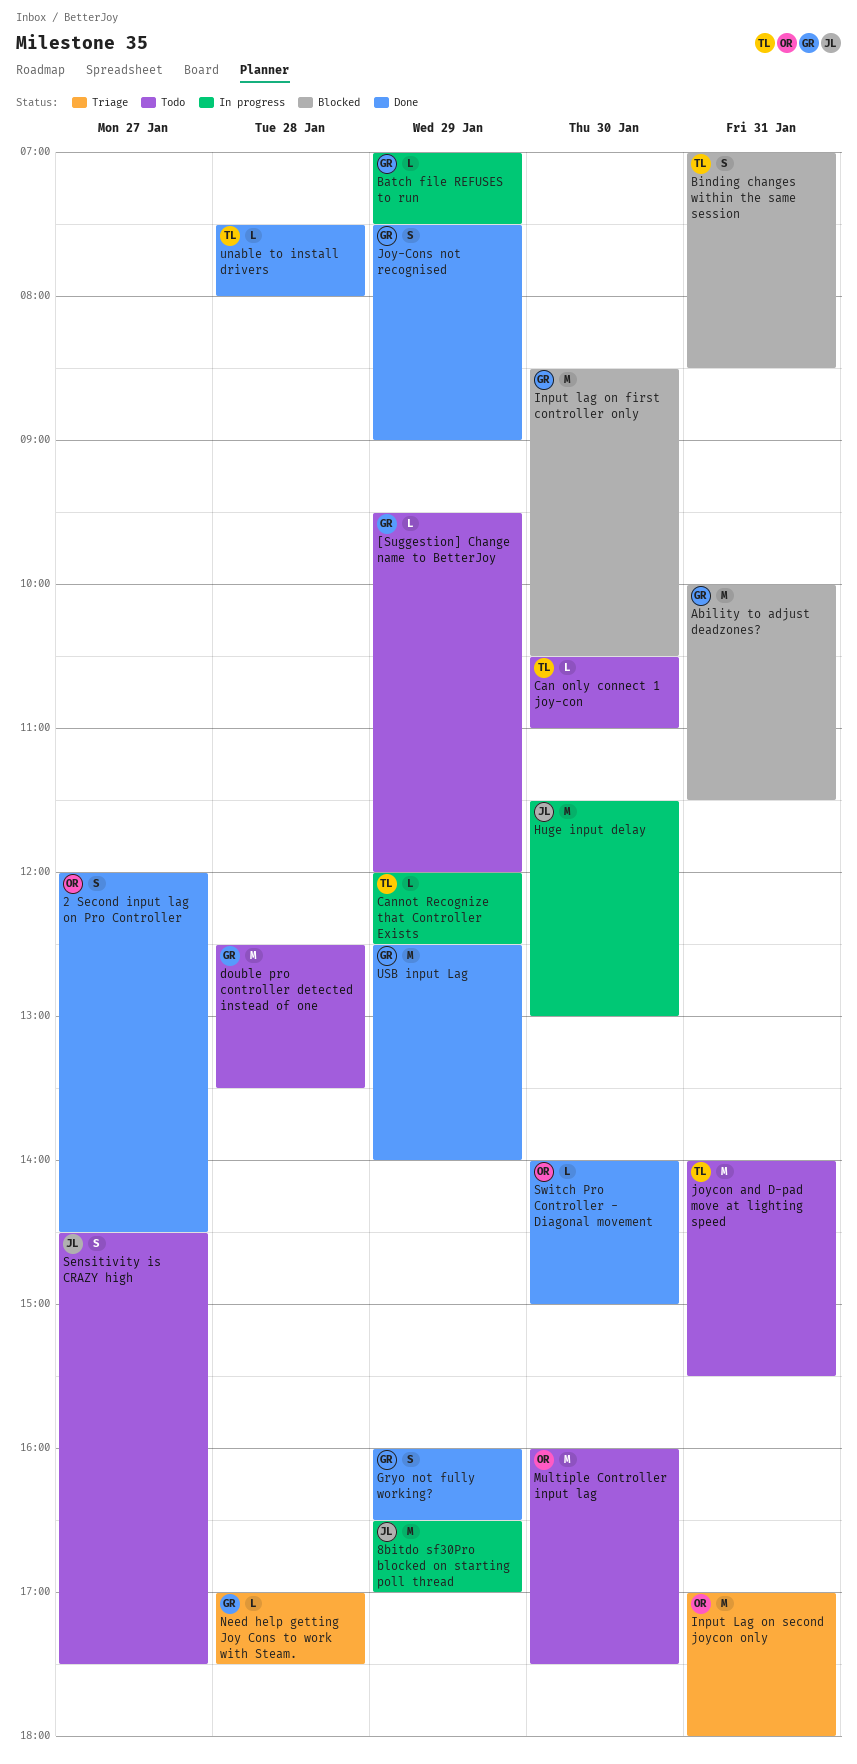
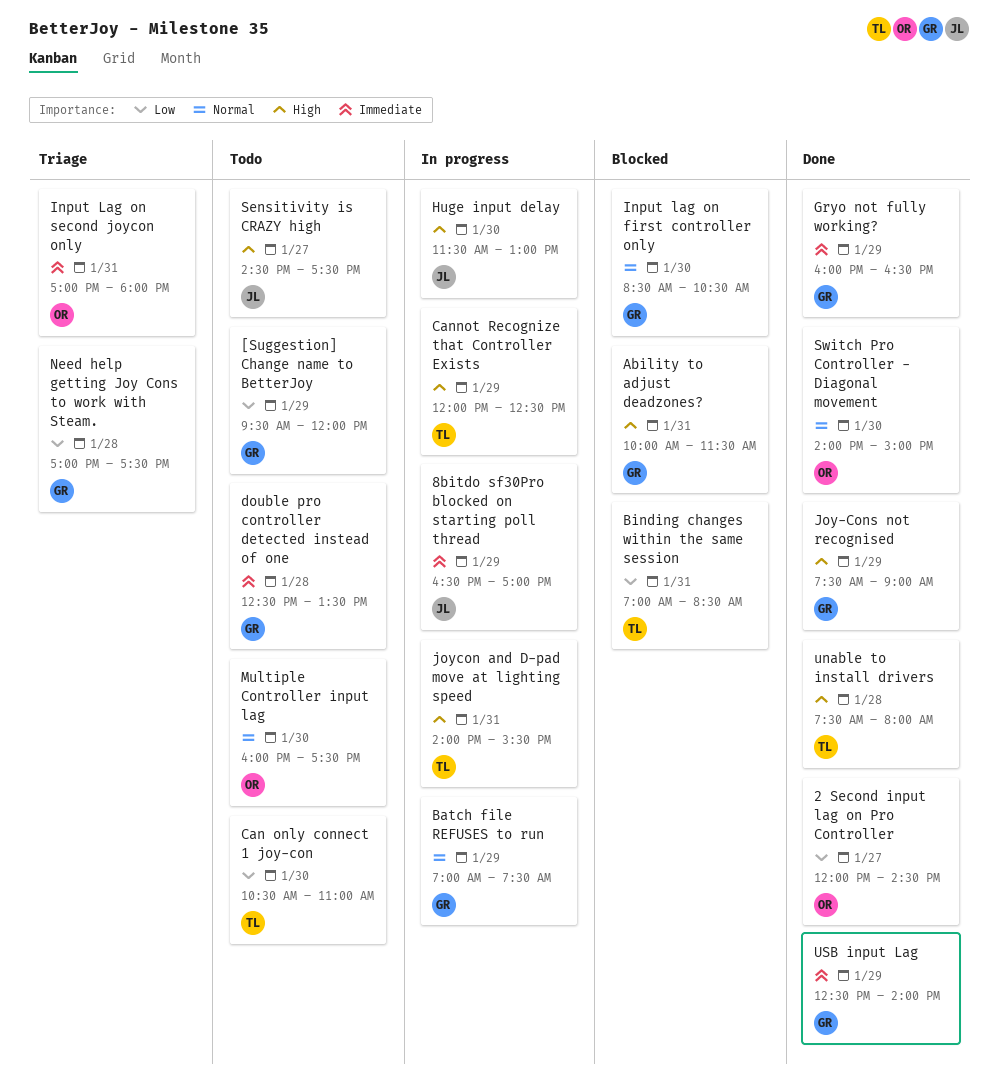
joycon and D-pad move at lighting speed, status: Todo -> In progress

